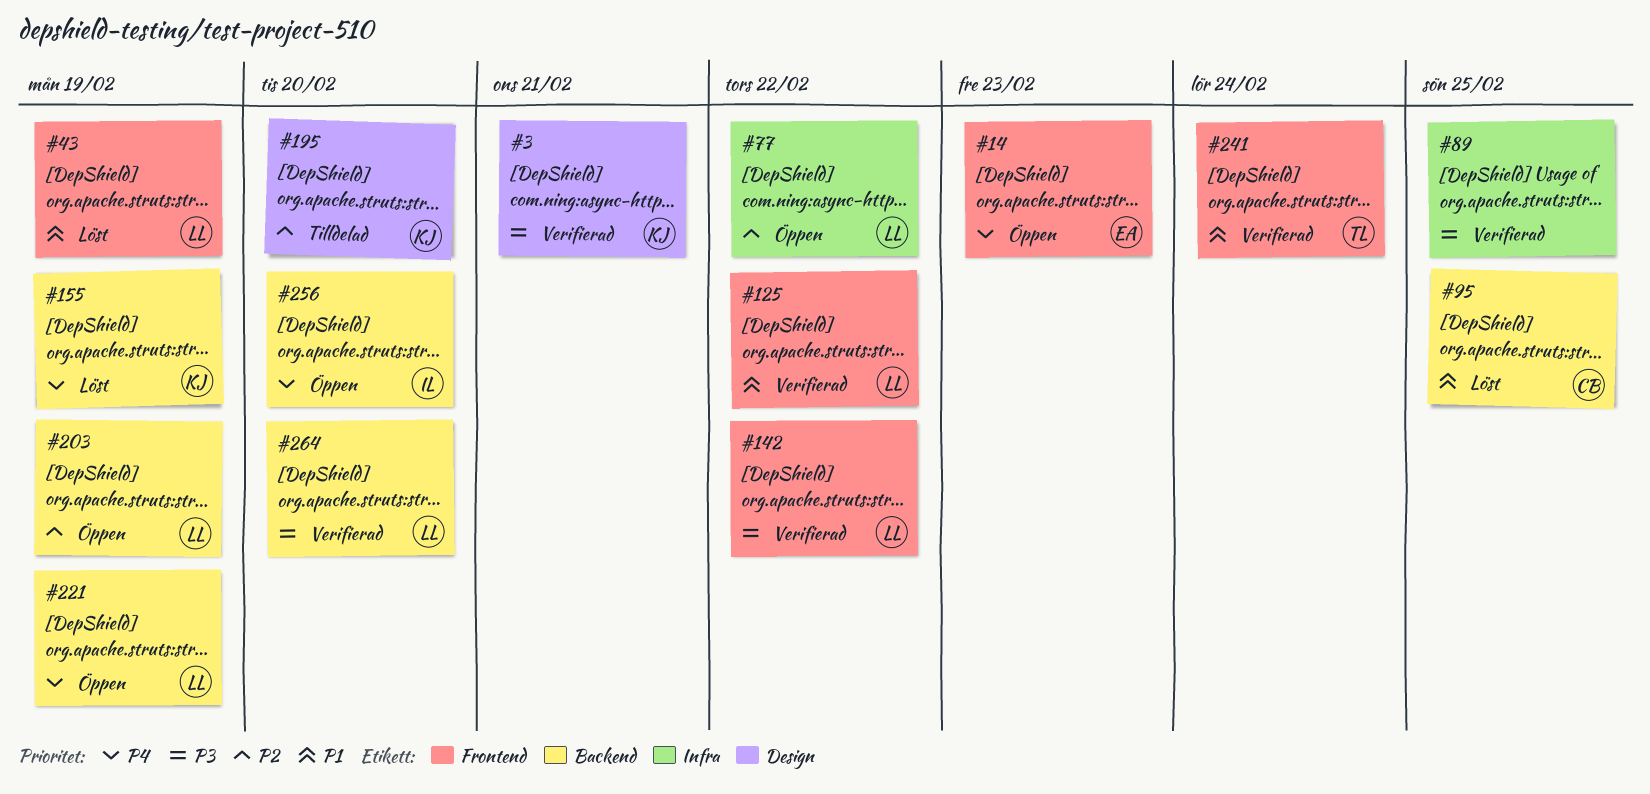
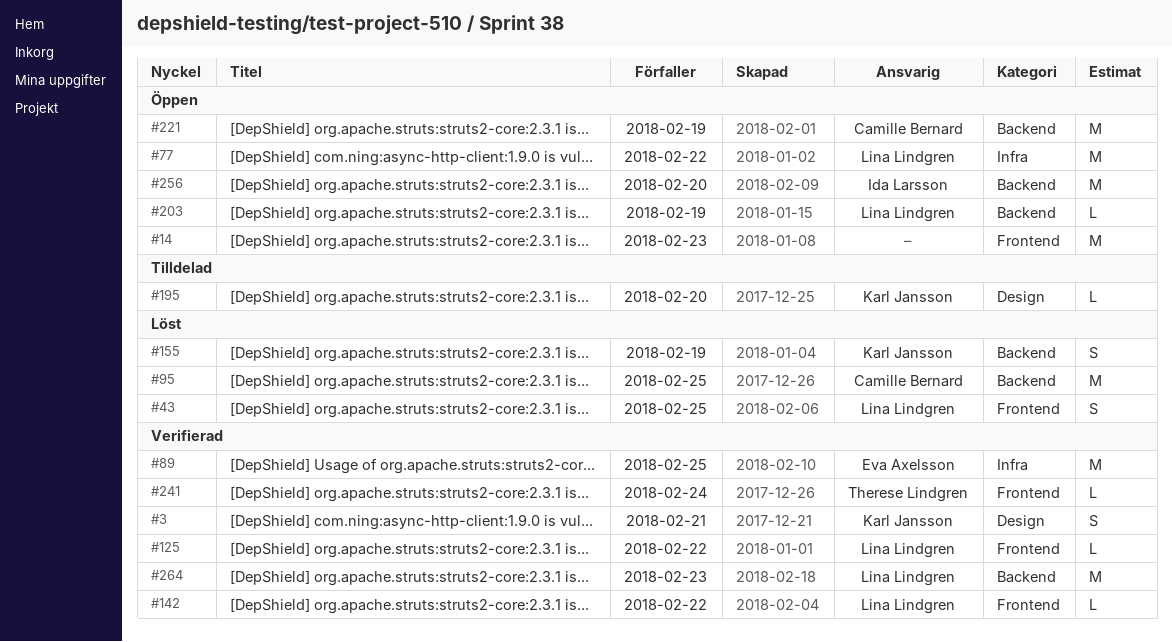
#14, owner: Eva Axelsson -> none
#43, due: Feb 19 -> Feb 25
#89, owner: none -> Eva Axelsson
#221, owner: Lina Lindgren -> Camille Bernard
#264, due: Feb 20 -> Feb 23

